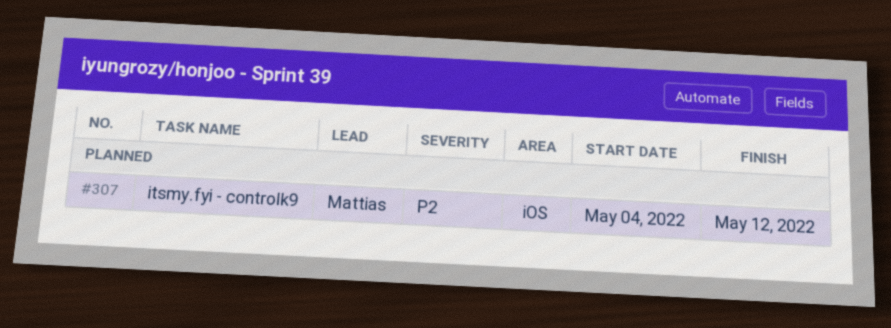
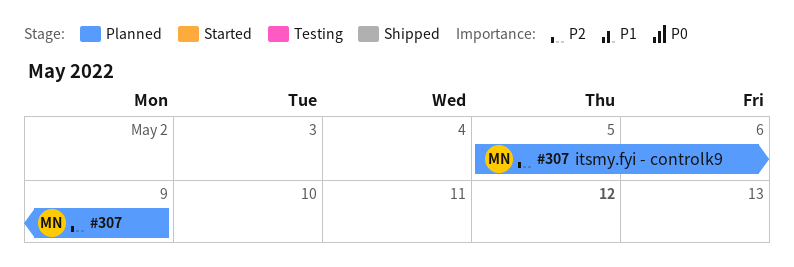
#307, start: May 4 -> May 5
#307, due: May 12 -> May 9

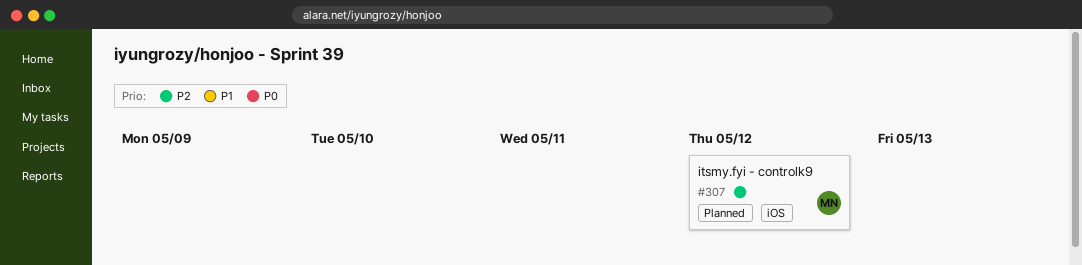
#307, due: May 9 -> May 12

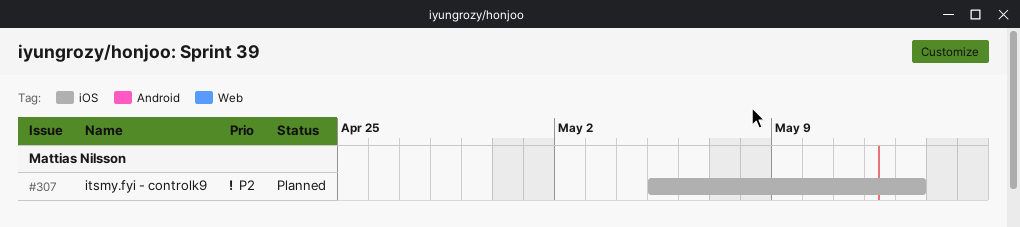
#307, due: May 12 -> May 13

